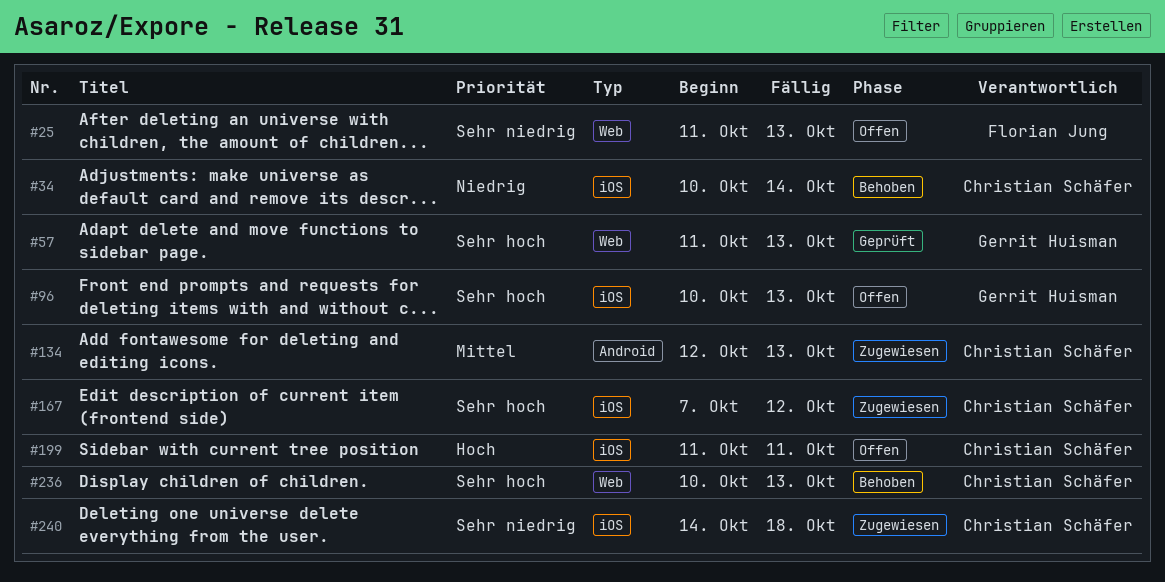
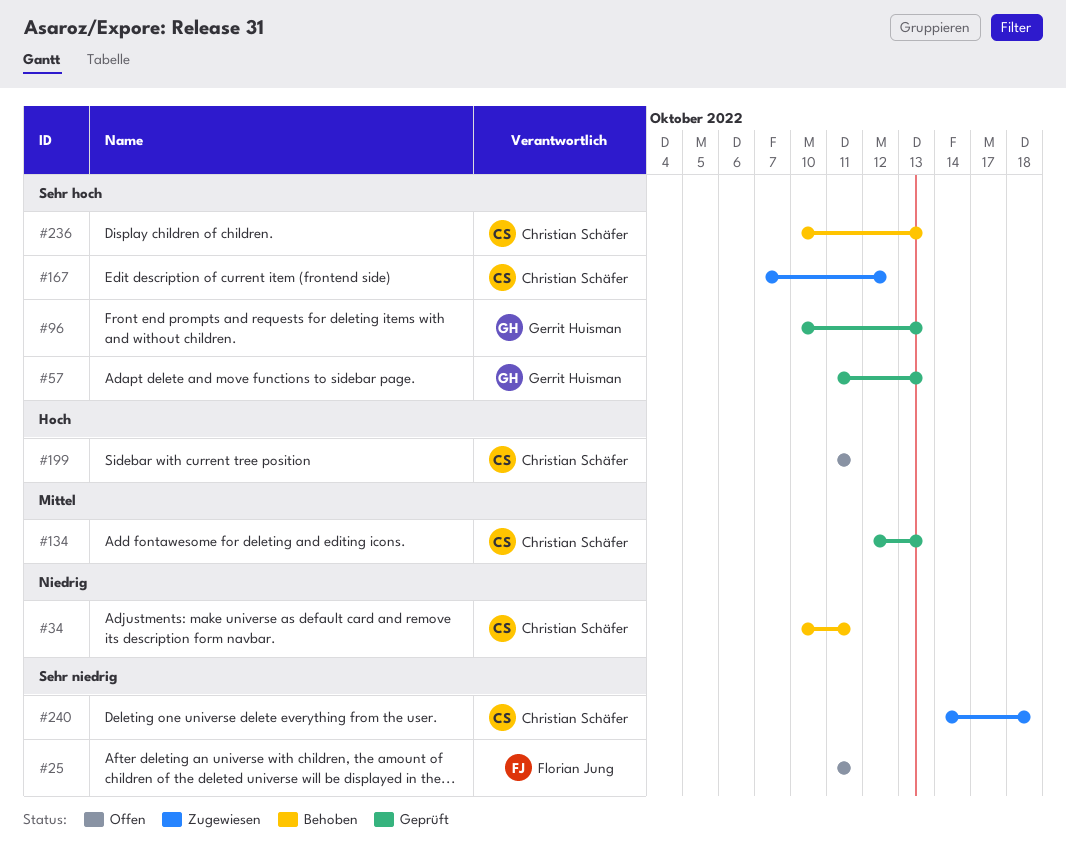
#25, due: Oct 13 -> Oct 11
#34, due: Oct 14 -> Oct 11
#96, status: Offen -> Geprüft
#134, status: Zugewiesen -> Geprüft

